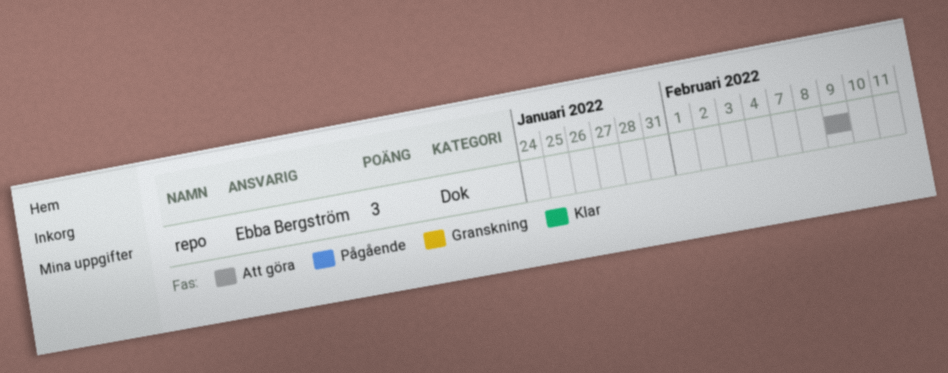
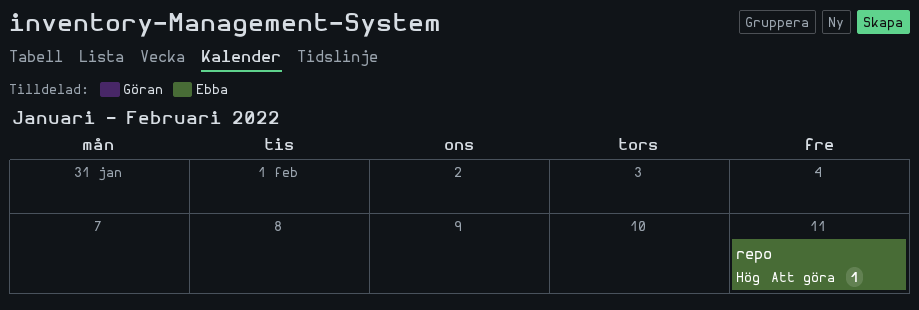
repo, estimate: 3 -> 1
repo, due: Feb 9 -> Feb 11

